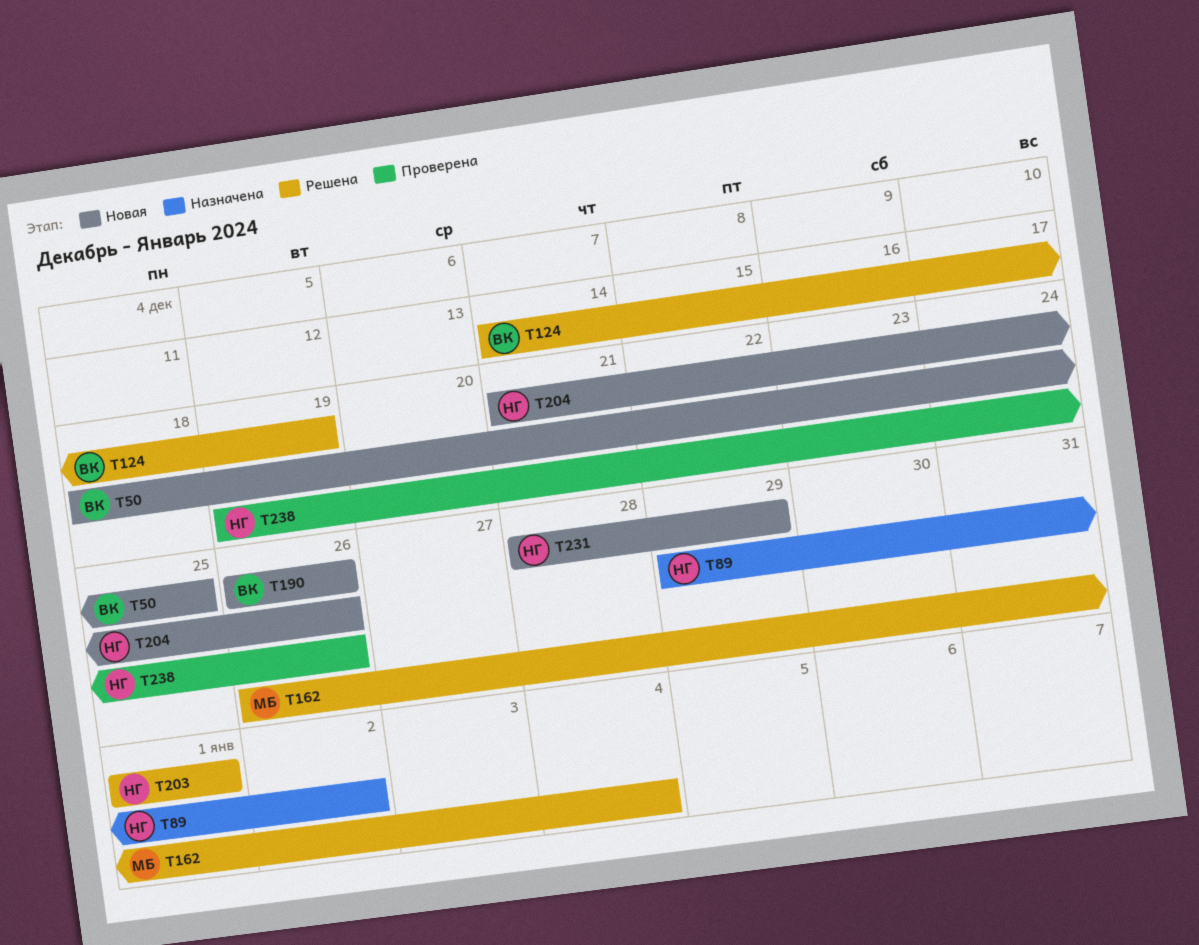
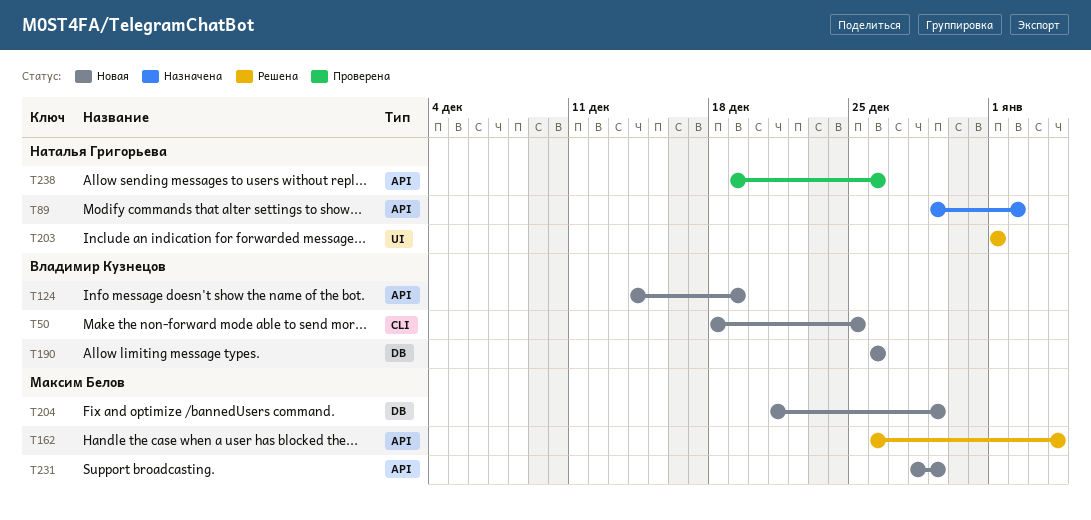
T124, status: Решена -> Новая
T204, owner: Наталья Григорьева -> Максим Белов
T204, due: Dec 26 -> Dec 29
T231, owner: Наталья Григорьева -> Максим Белов

